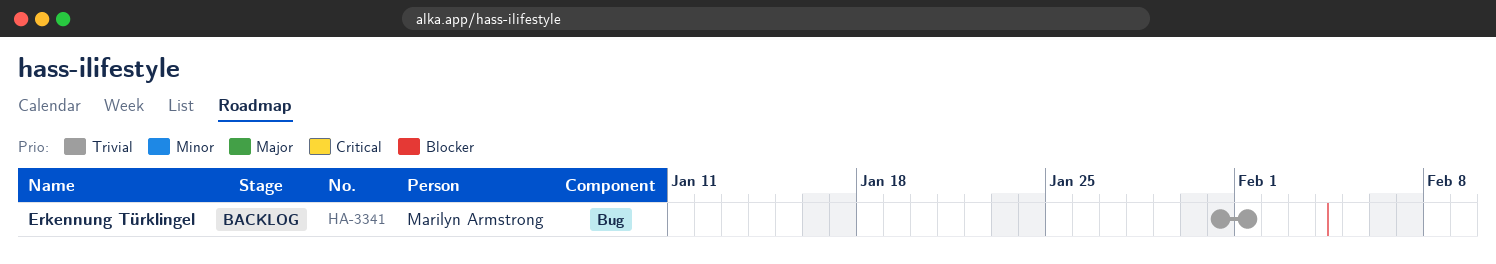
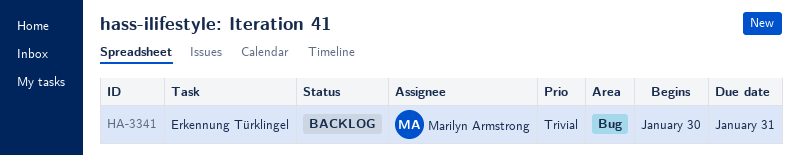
HA-3341, start: Jan 31 -> Jan 30
HA-3341, due: Feb 1 -> Jan 31

